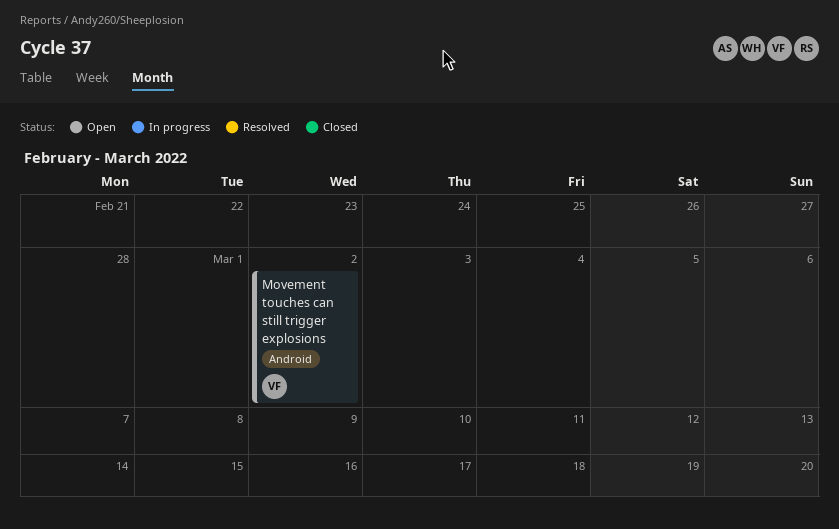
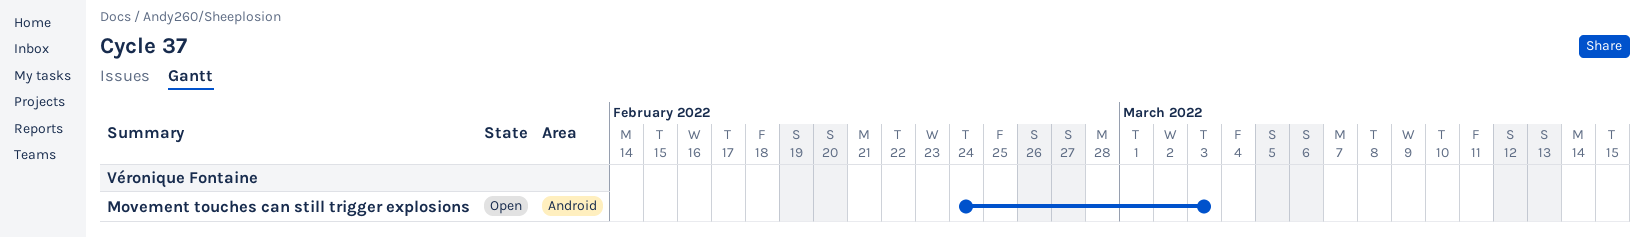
Movement touches can still trigger explosions, due: Mar 2 -> Mar 3

